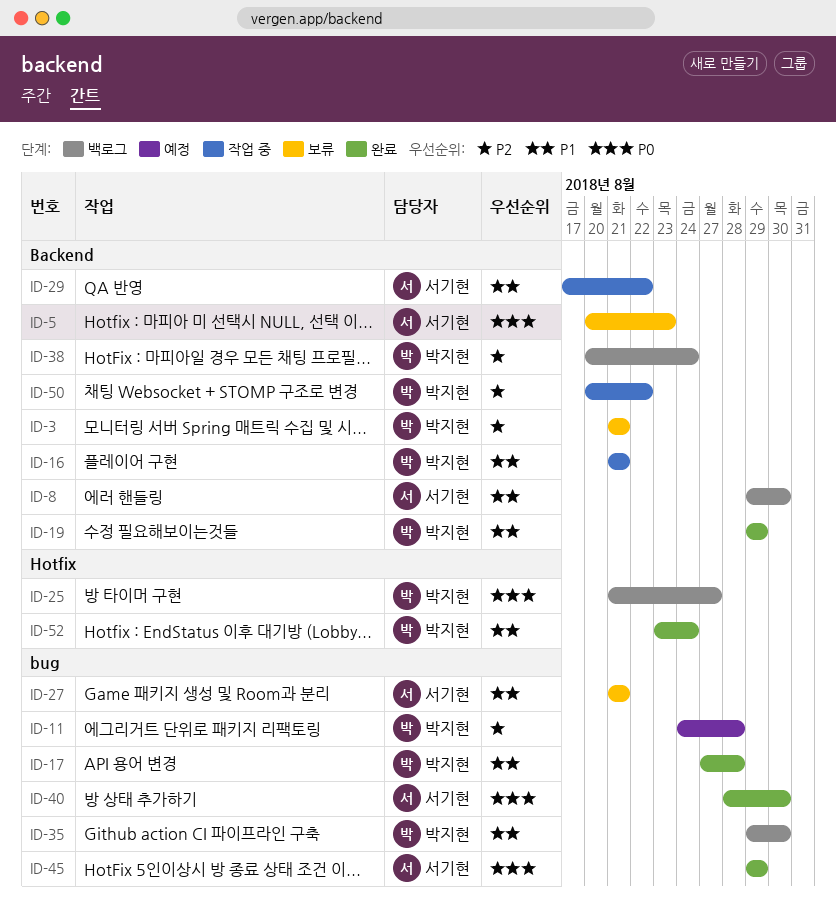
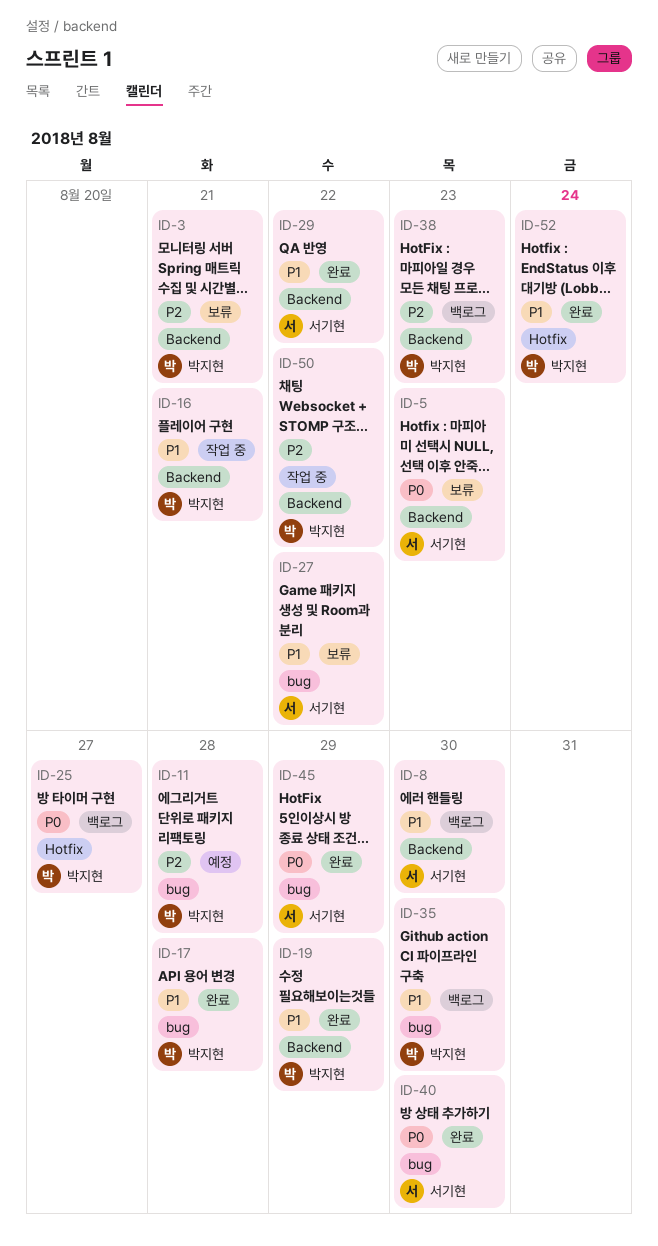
ID-27, due: Aug 21 -> Aug 22
ID-29, status: 작업 중 -> 완료
ID-38, due: Aug 24 -> Aug 23

